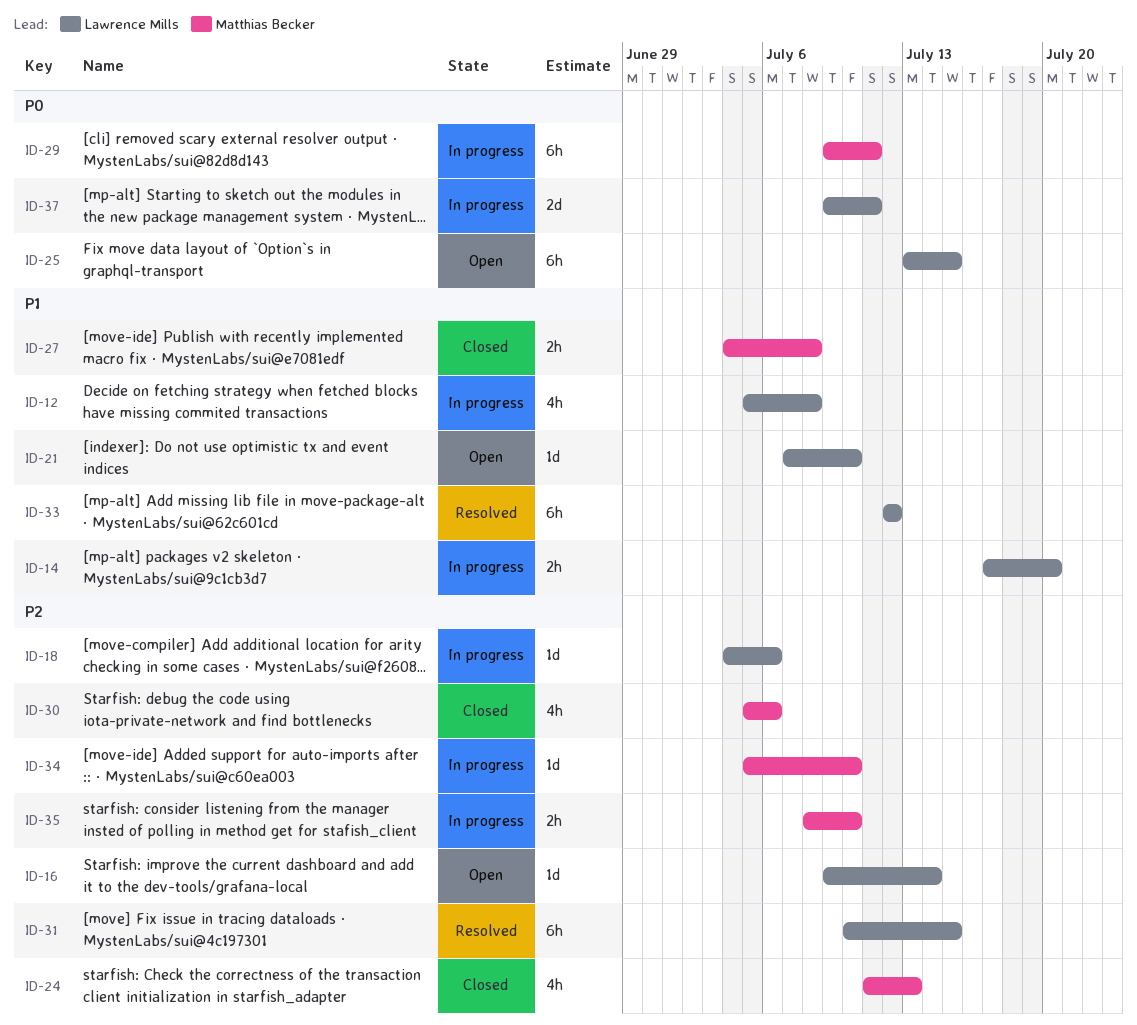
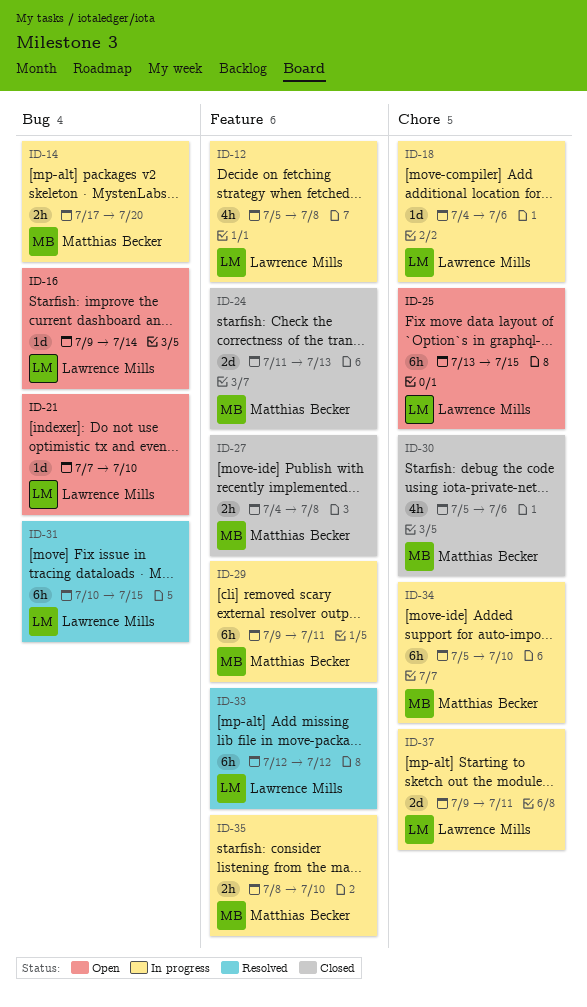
ID-14, owner: Lawrence Mills -> Matthias Becker
ID-24, estimate: 4h -> 2d
ID-34, estimate: 1d -> 6h

